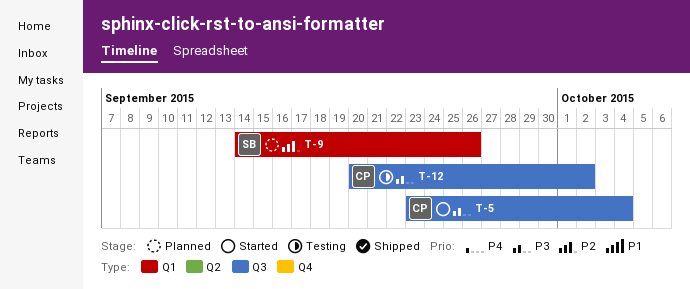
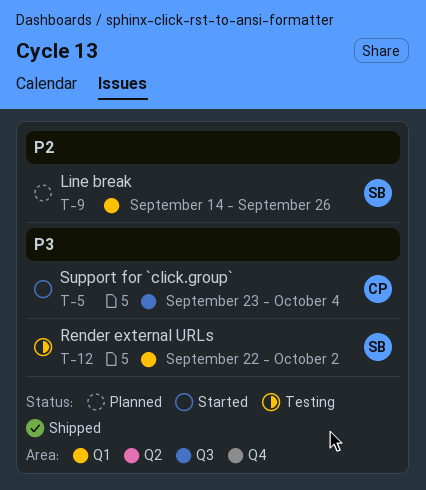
T-12, owner: CP -> SB
T-12, label: Q3 -> Q1
T-12, start: Sep 20 -> Sep 22

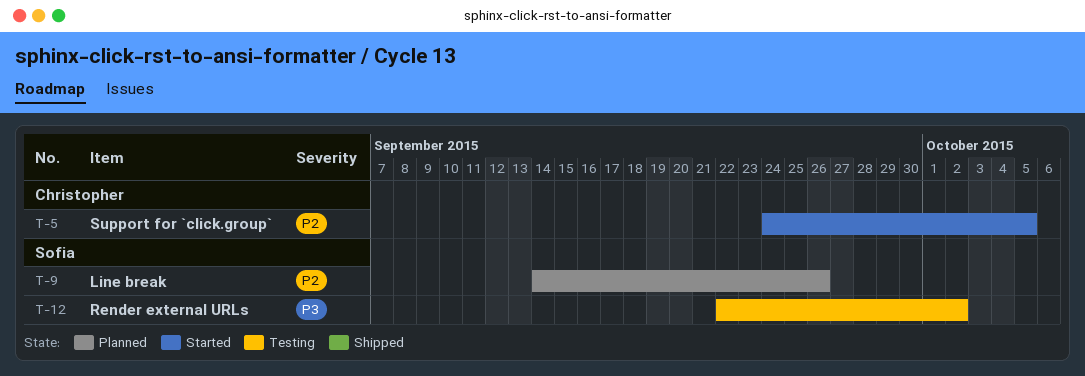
T-5, priority: P3 -> P2
T-5, start: Sep 23 -> Sep 24
T-5, due: Oct 4 -> Oct 5

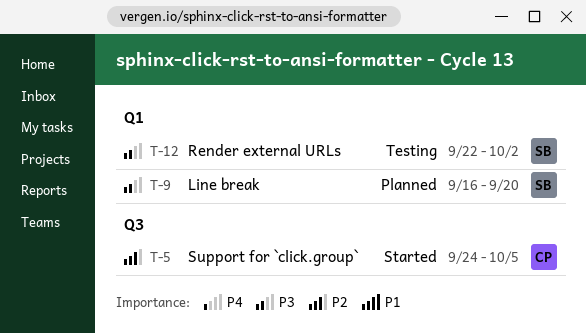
T-9, priority: P2 -> P3
T-9, start: Sep 14 -> Sep 16
T-9, due: Sep 26 -> Sep 20

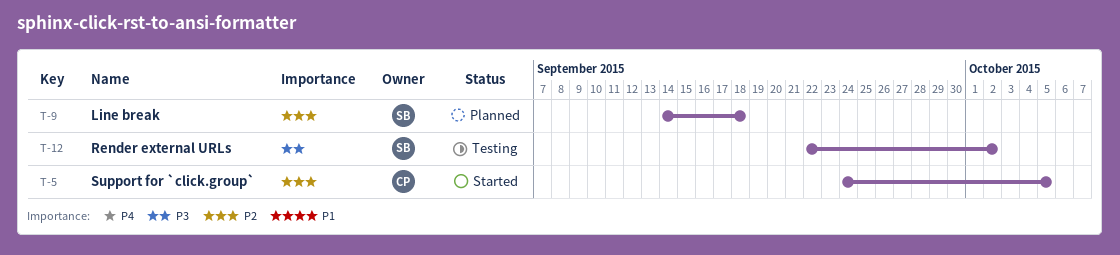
T-9, priority: P3 -> P2
T-9, start: Sep 16 -> Sep 14
T-9, due: Sep 20 -> Sep 18

